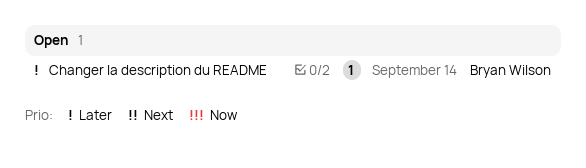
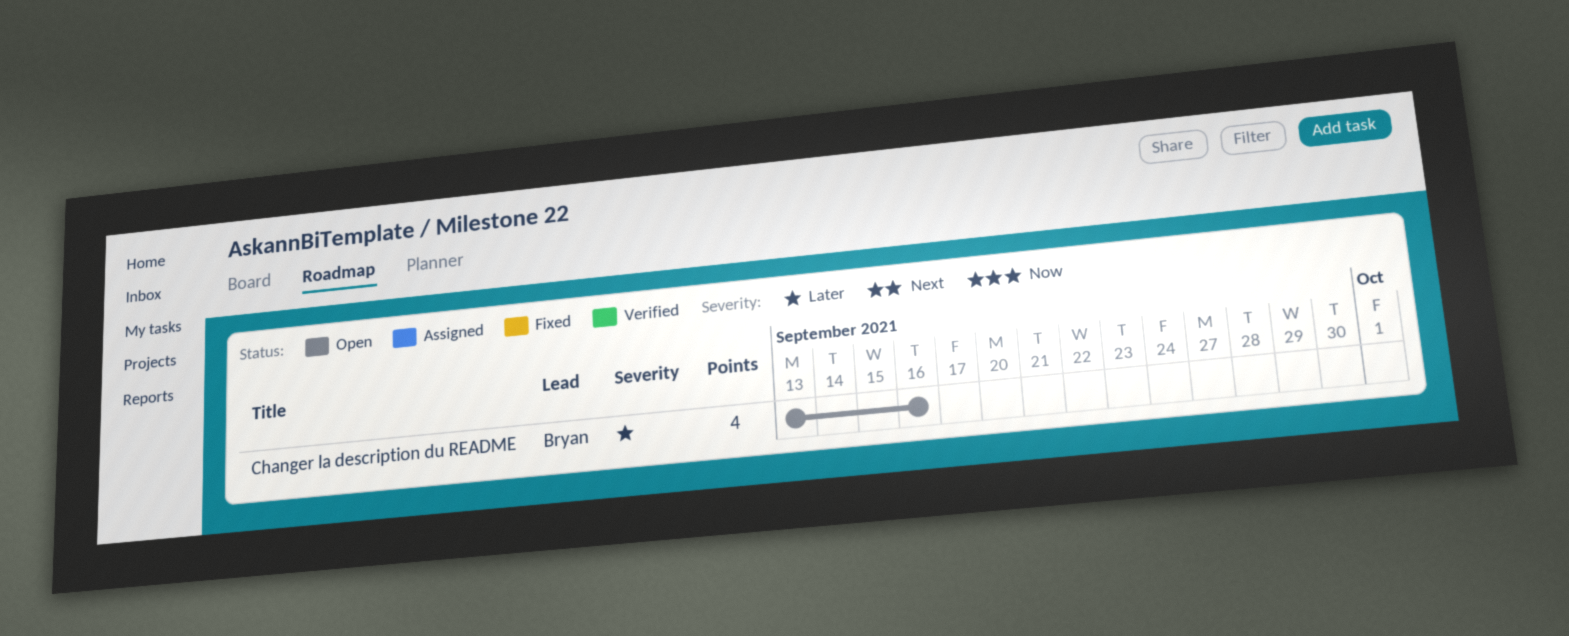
Changer la description du README, estimate: 1 -> 4
Changer la description du README, due: Sep 14 -> Sep 16

